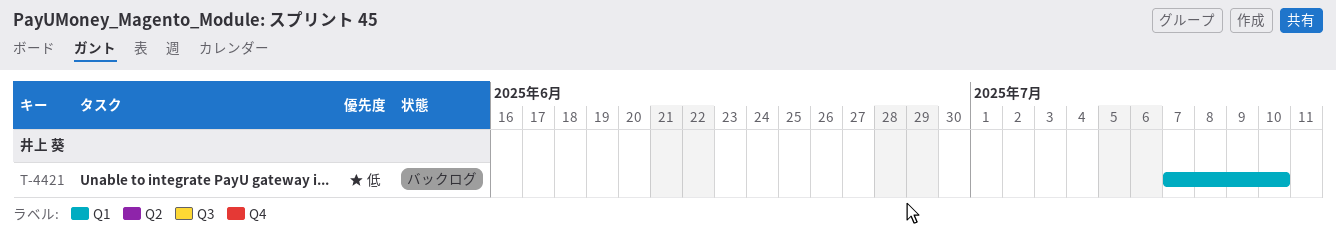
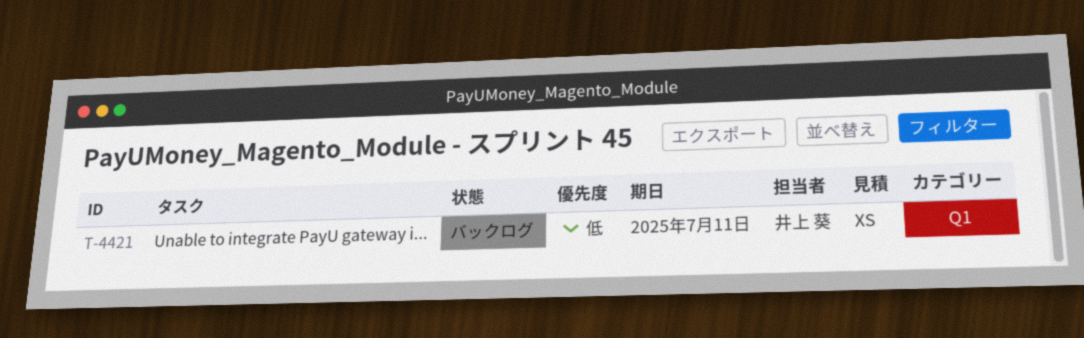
T-4421, due: Jul 10 -> Jul 11

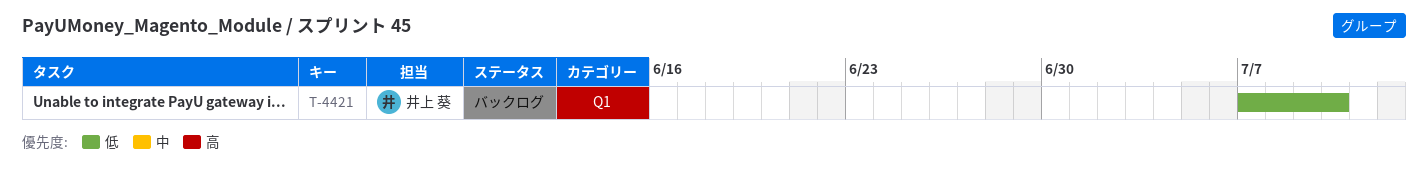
T-4421, due: Jul 11 -> Jul 10

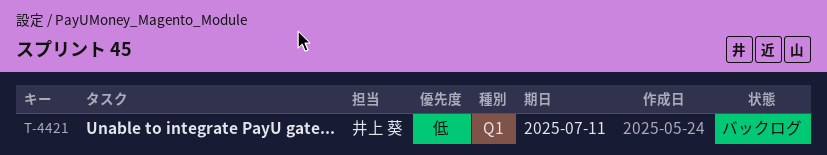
T-4421, due: Jul 10 -> Jul 11

